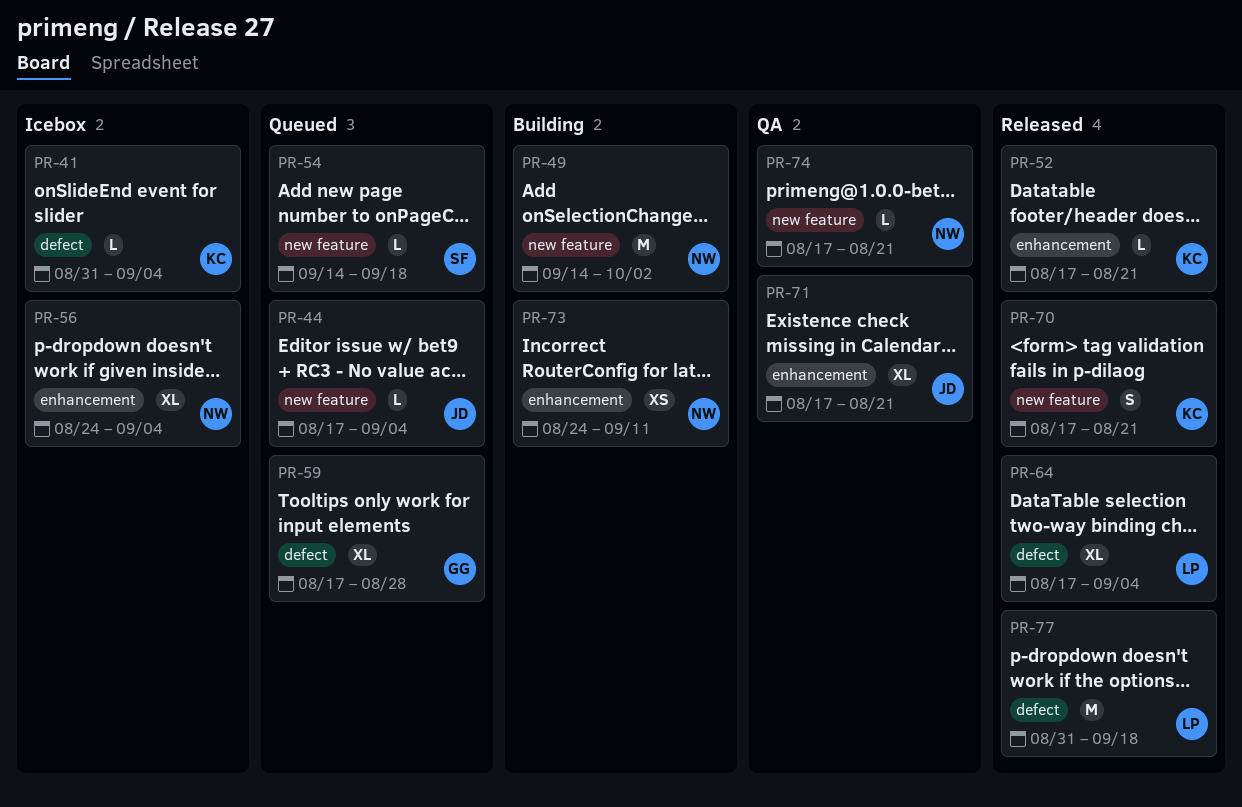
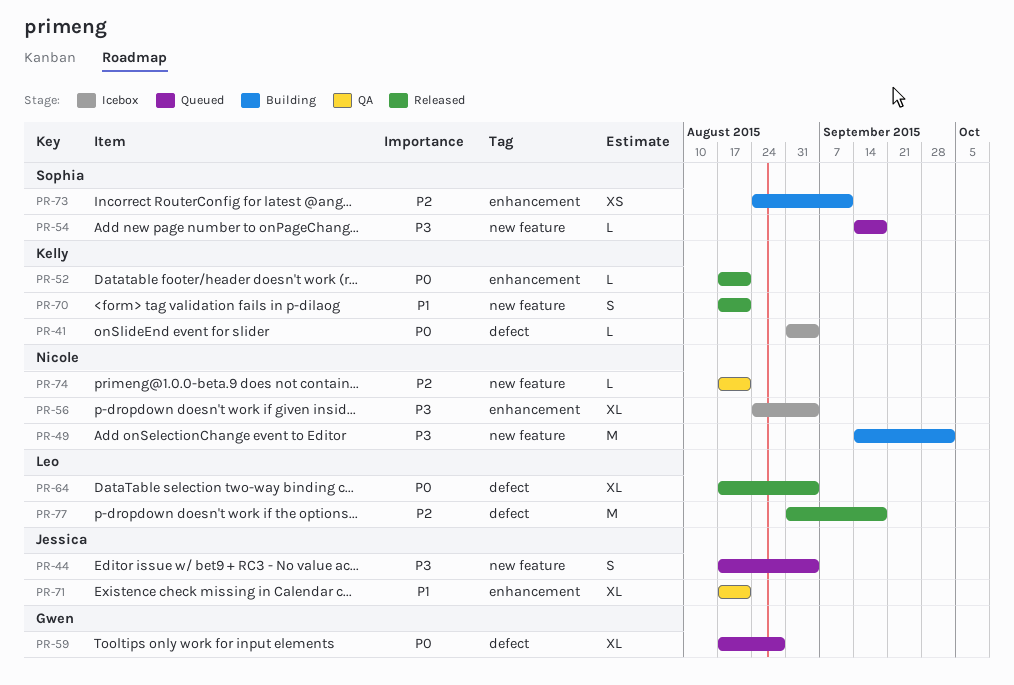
PR-44, estimate: L -> S
PR-73, owner: Nicole -> Sophia

